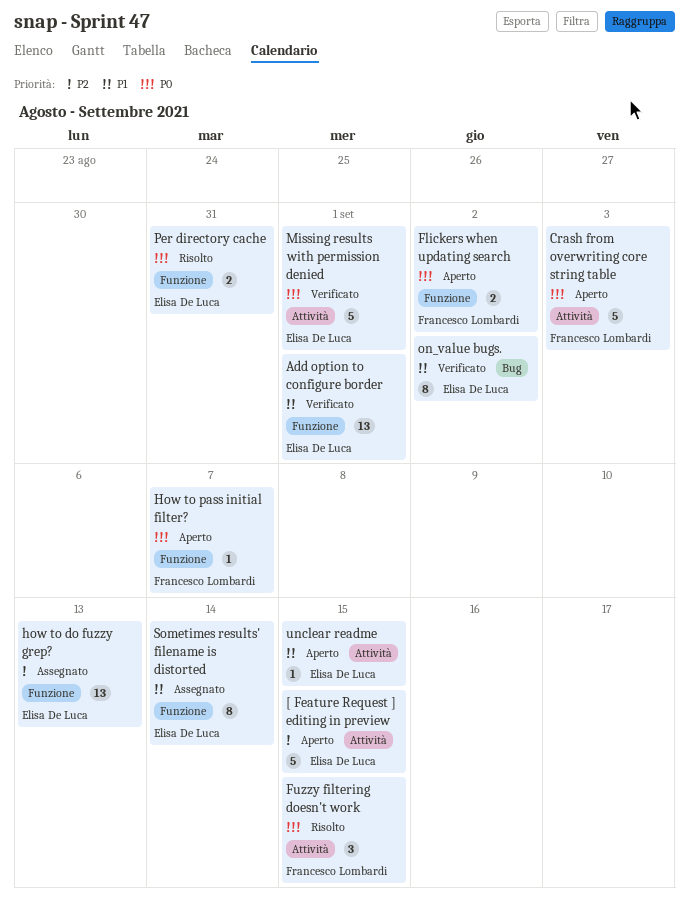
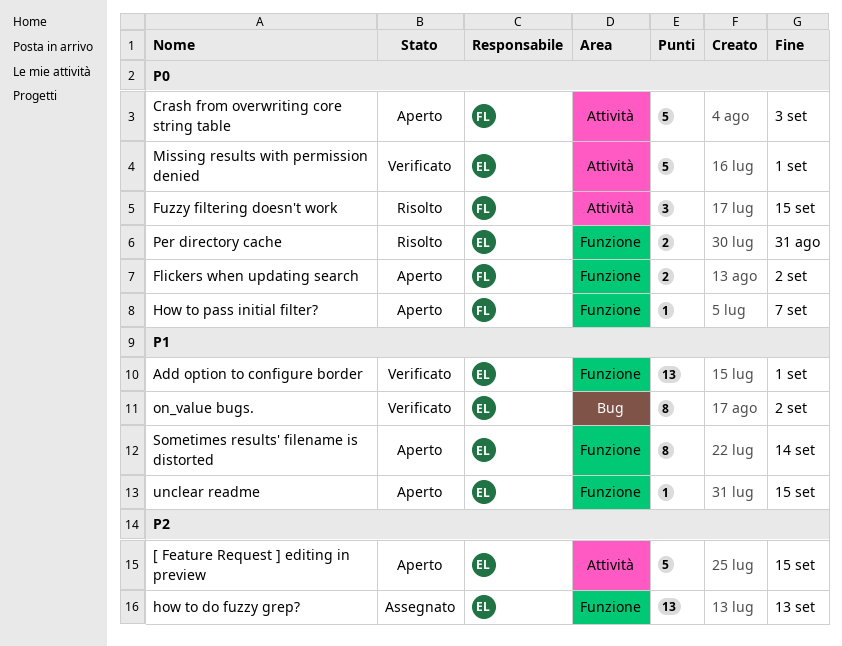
Sometimes results' filename is distorted, status: Assegnato -> Aperto
unclear readme, label: Attività -> Funzione

